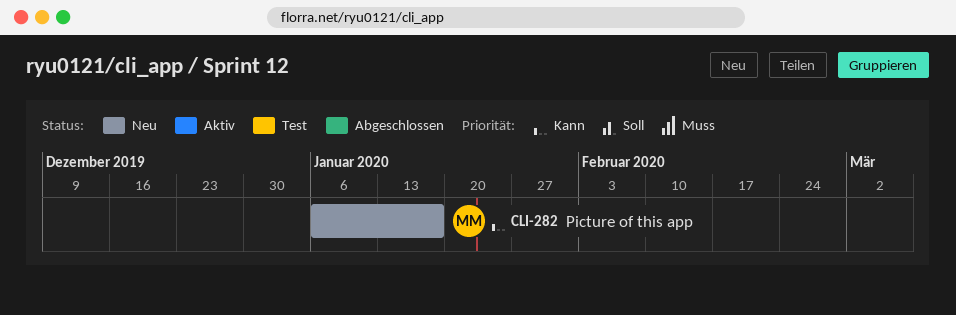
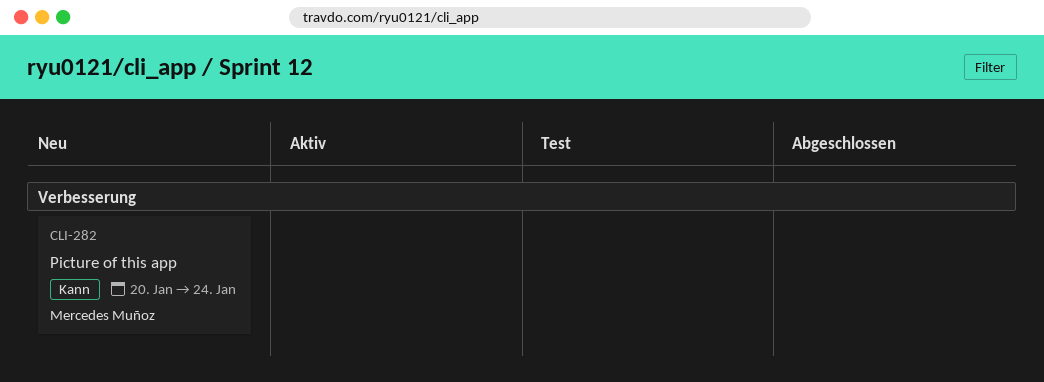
CLI-282, start: Jan 6 -> Jan 20
CLI-282, due: Jan 17 -> Jan 24

